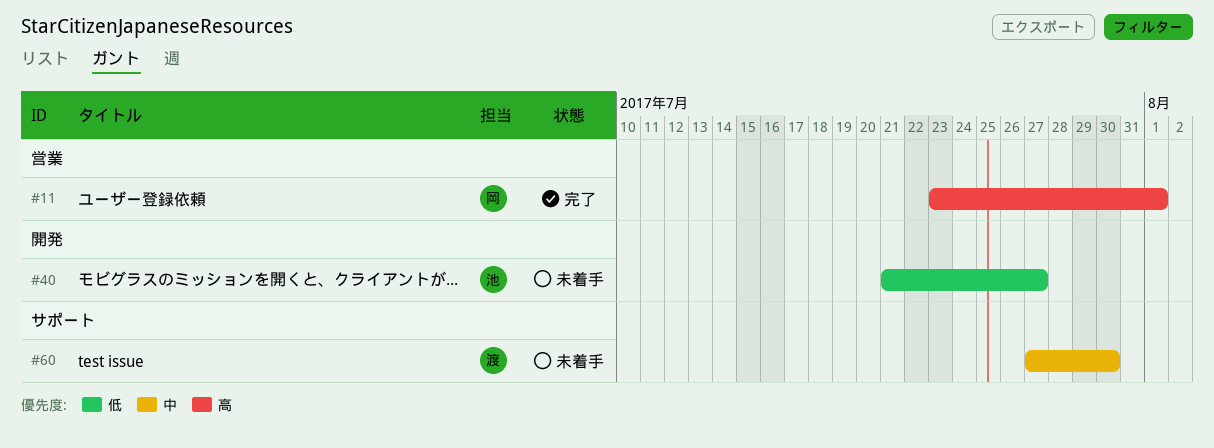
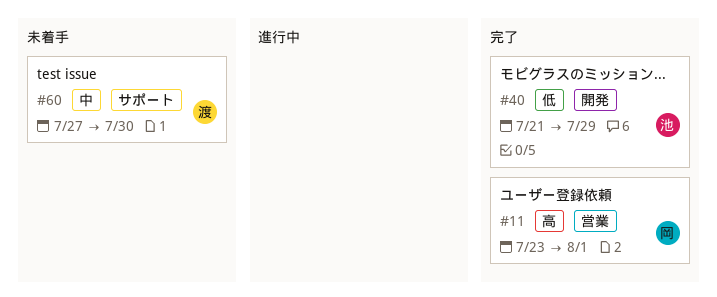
#40, status: 未着手 -> 完了
#40, due: Jul 27 -> Jul 29

